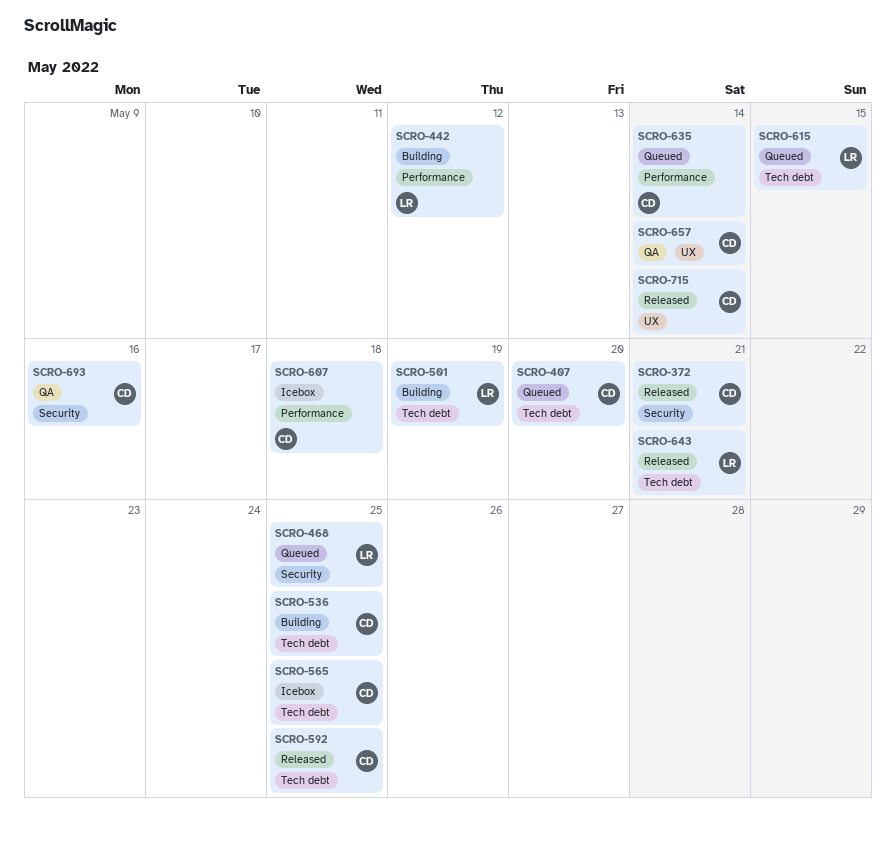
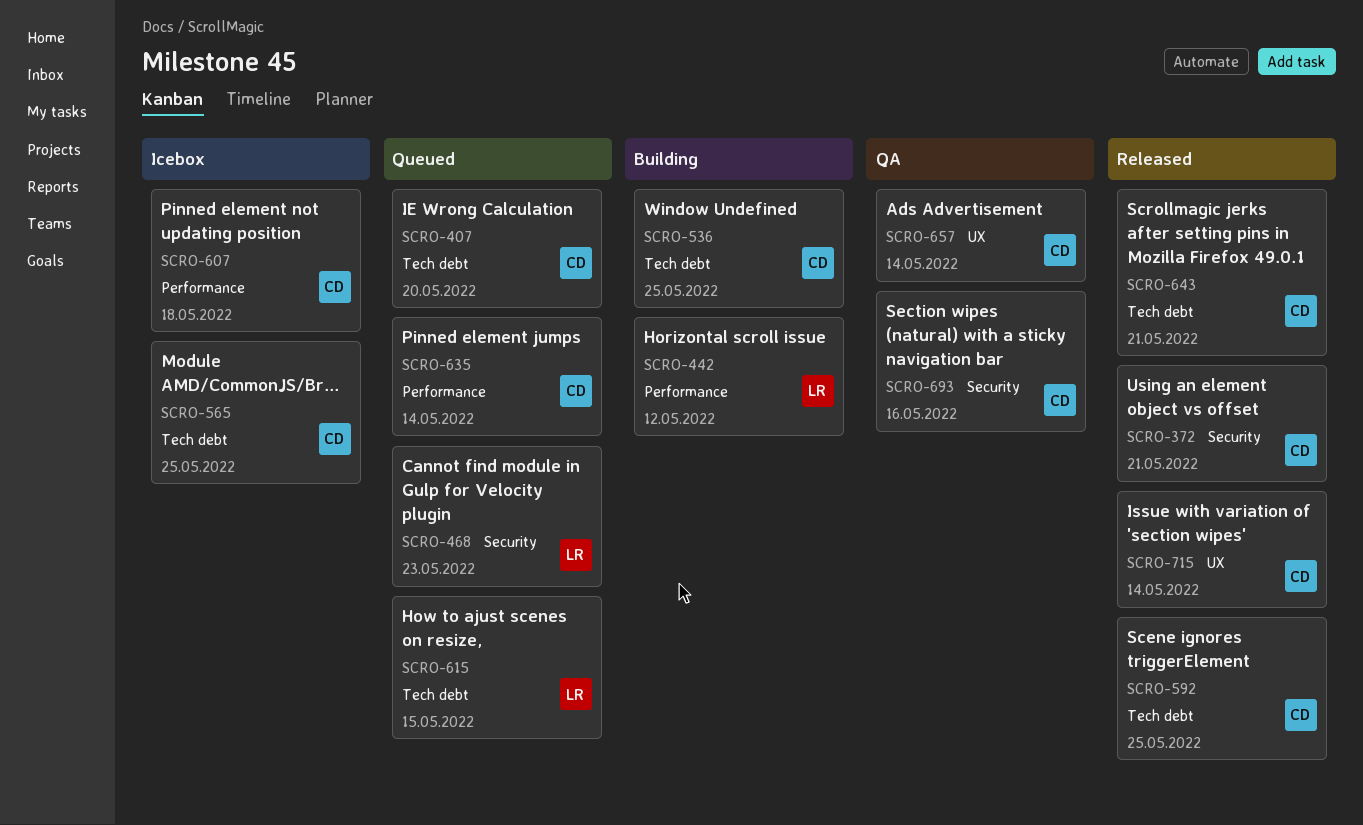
SCRO-468, due: May 25 -> May 23
SCRO-501: present -> none
SCRO-643, owner: LR -> CD

